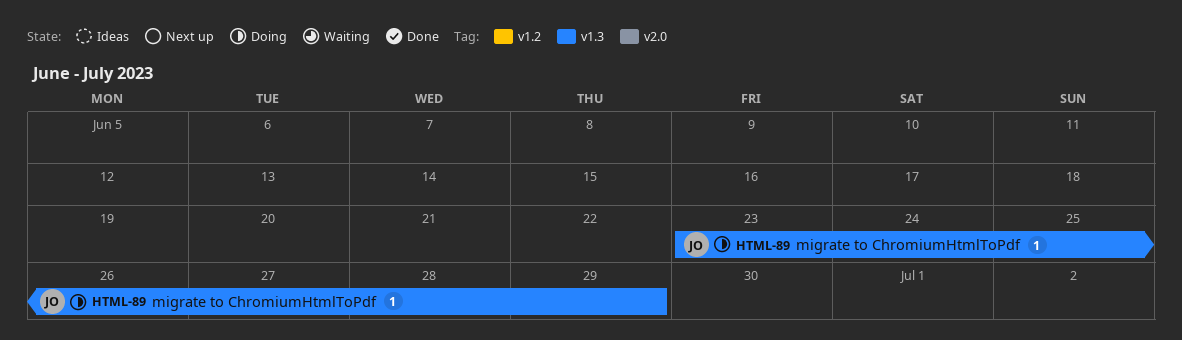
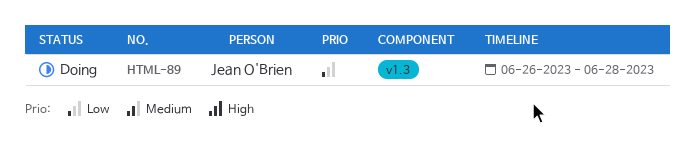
HTML-89, start: Jun 23 -> Jun 26
HTML-89, due: Jun 29 -> Jun 28

